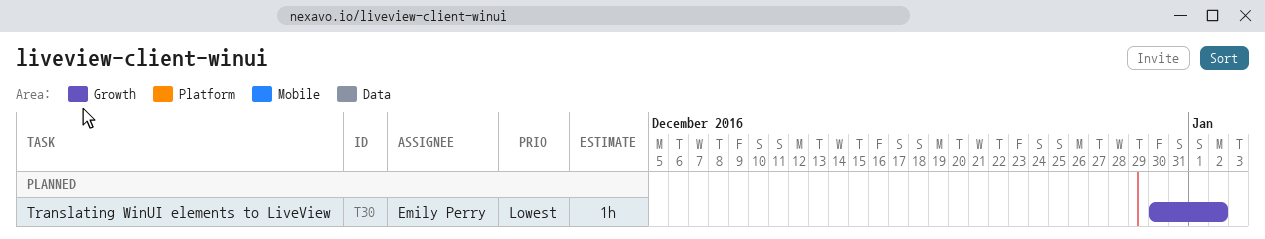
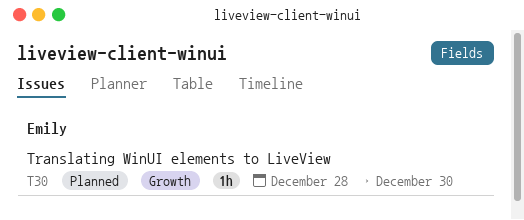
T30, start: Dec 30 -> Dec 28
T30, due: Jan 2 -> Dec 30

